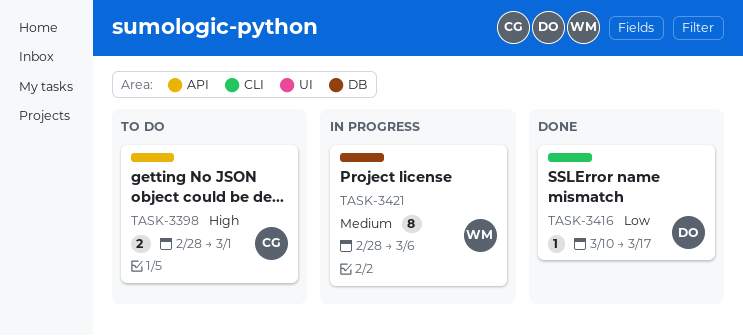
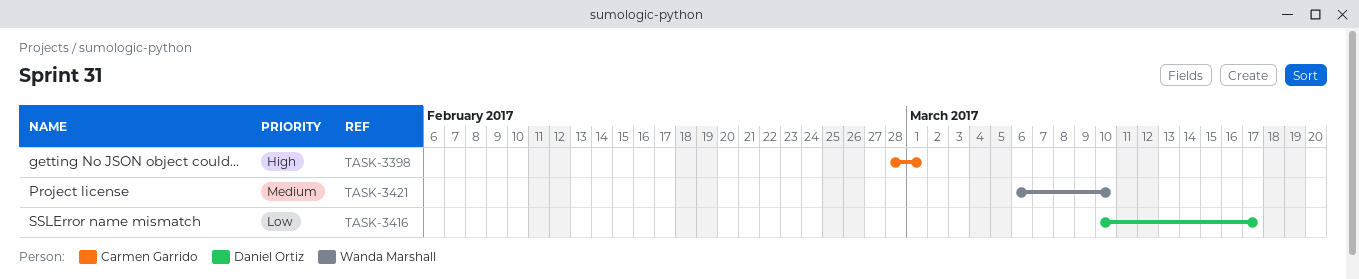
TASK-3421, start: Feb 28 -> Mar 6
TASK-3421, due: Mar 6 -> Mar 10

